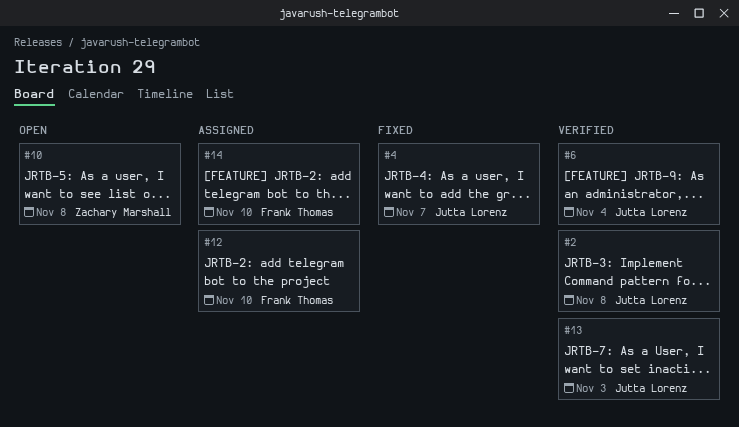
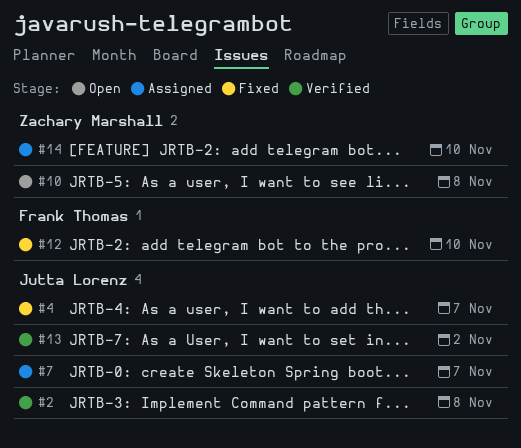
#6: present -> none
#7: none -> present
#12, status: Assigned -> Fixed
#13, due: Nov 3 -> Nov 2
#14, owner: Frank Thomas -> Zachary Marshall

